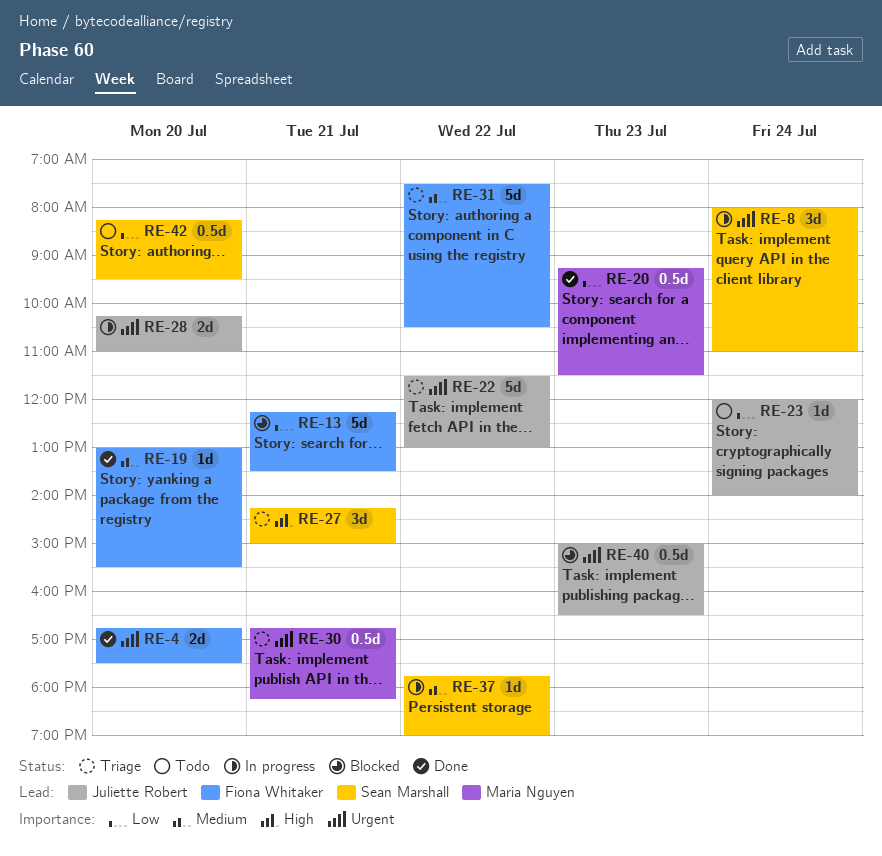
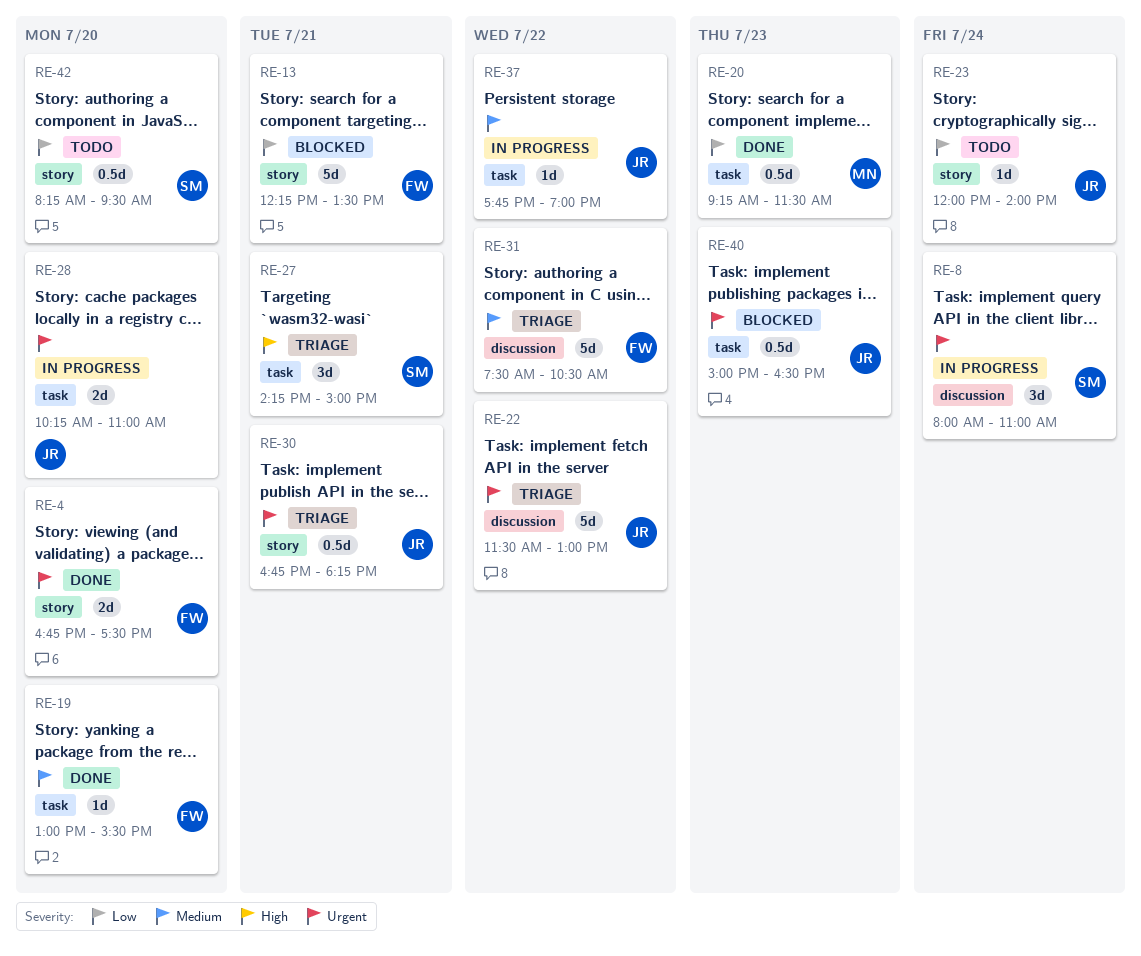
RE-30, owner: Maria Nguyen -> Juliette Robert
RE-37, owner: Sean Marshall -> Juliette Robert

